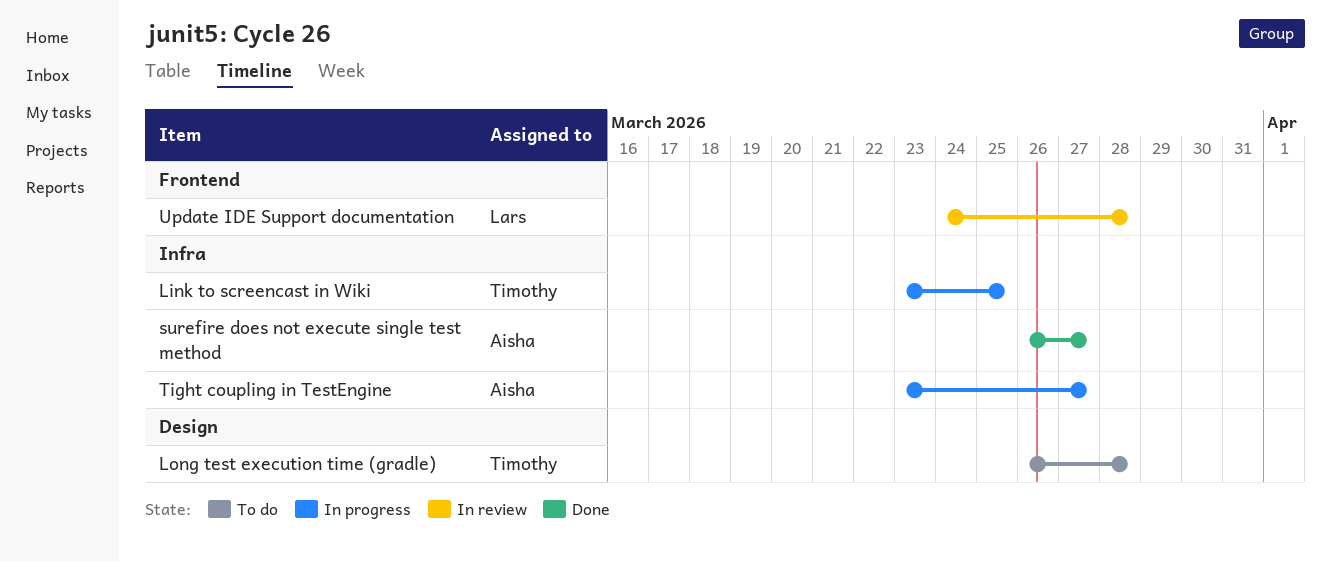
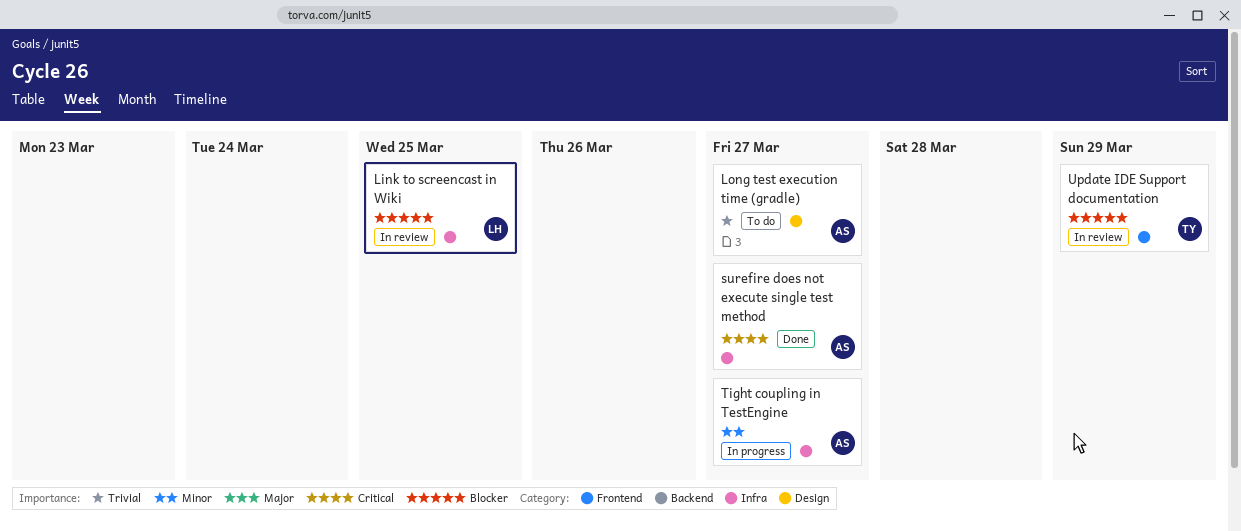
Link to screencast in Wiki, status: In progress -> In review
Link to screencast in Wiki, owner: Timothy -> Lars
Long test execution time (gradle), owner: Timothy -> Aisha
Long test execution time (gradle), due: Mar 28 -> Mar 27
Update IDE Support documentation, owner: Lars -> Timothy
Update IDE Support documentation, due: Mar 28 -> Mar 29

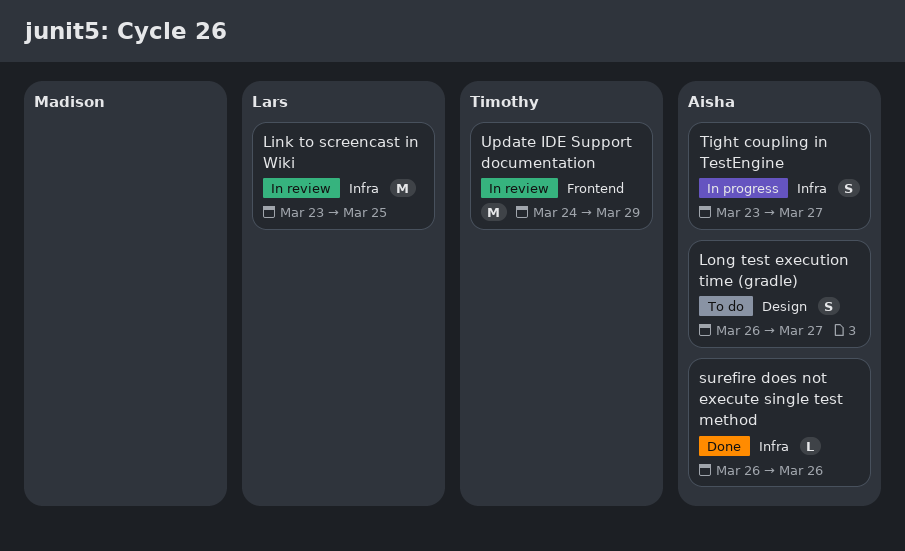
surefire does not execute single test method, due: Mar 27 -> Mar 26

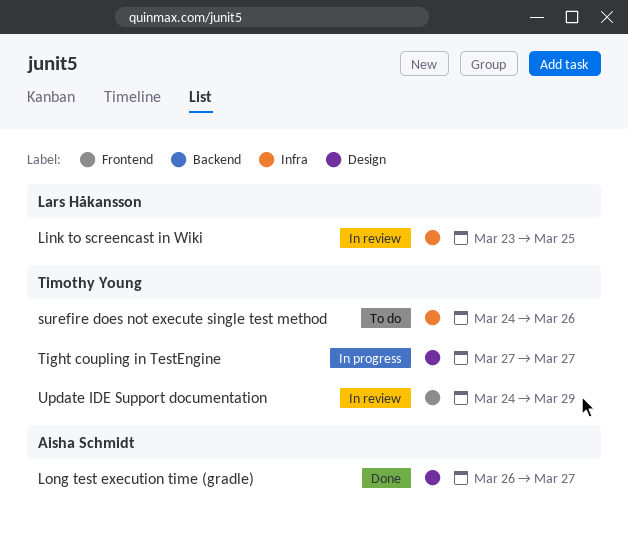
Long test execution time (gradle), status: To do -> Done
surefire does not execute single test method, status: Done -> To do
surefire does not execute single test method, owner: Aisha Schmidt -> Timothy Young
surefire does not execute single test method, start: Mar 26 -> Mar 24
Tight coupling in TestEngine, owner: Aisha Schmidt -> Timothy Young
Tight coupling in TestEngine, label: Infra -> Design
Tight coupling in TestEngine, start: Mar 23 -> Mar 27

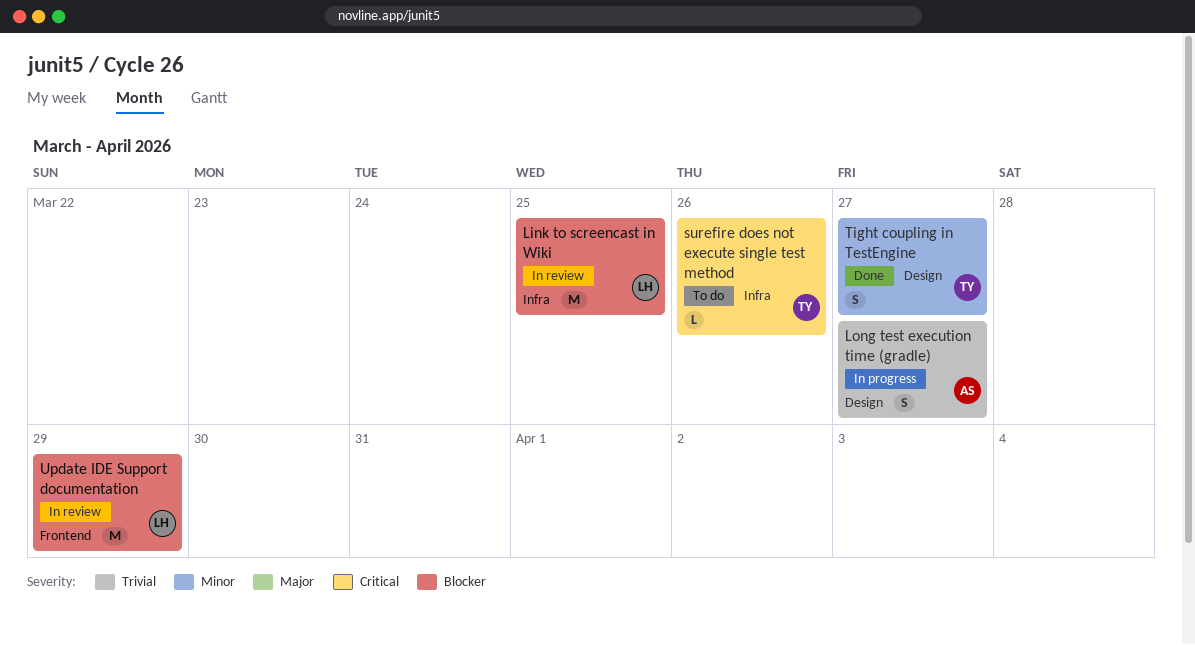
Long test execution time (gradle), status: Done -> In progress
Tight coupling in TestEngine, status: In progress -> Done
Update IDE Support documentation, owner: Timothy Young -> Lars Håkansson

